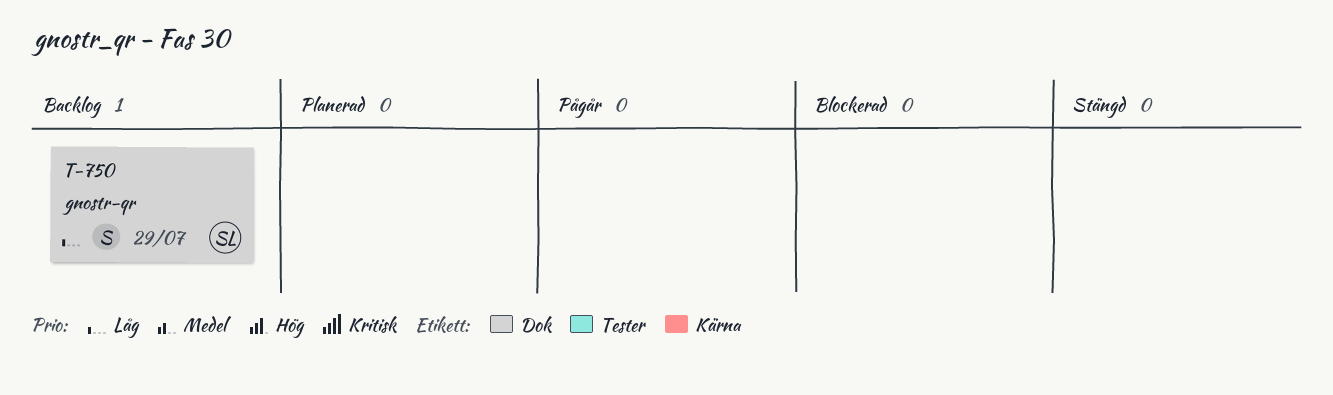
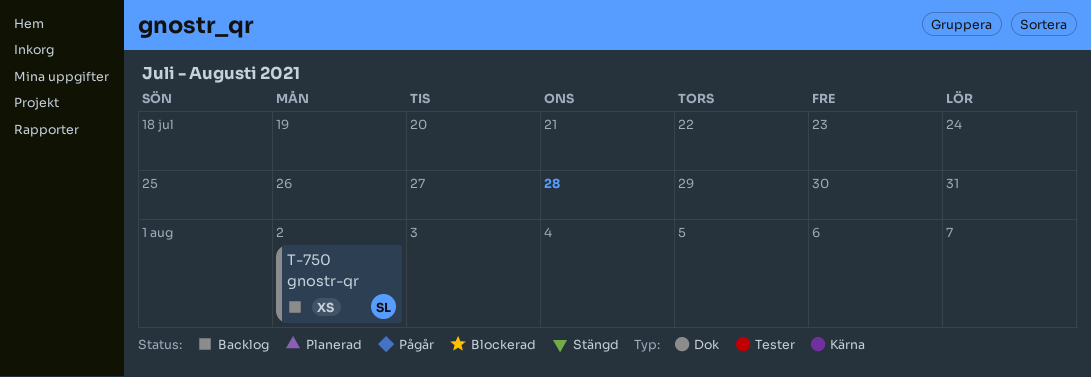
T-750, estimate: S -> XS
T-750, due: Jul 29 -> Aug 2

